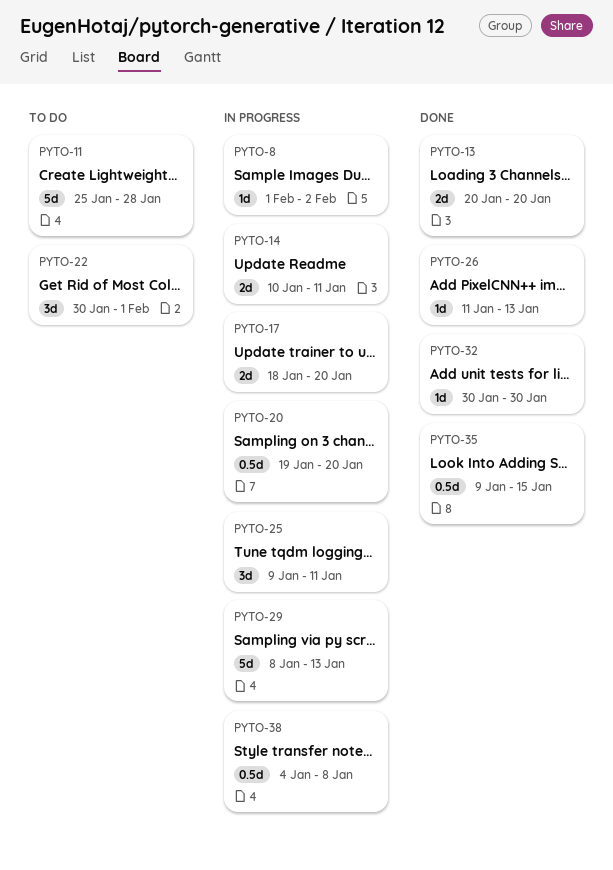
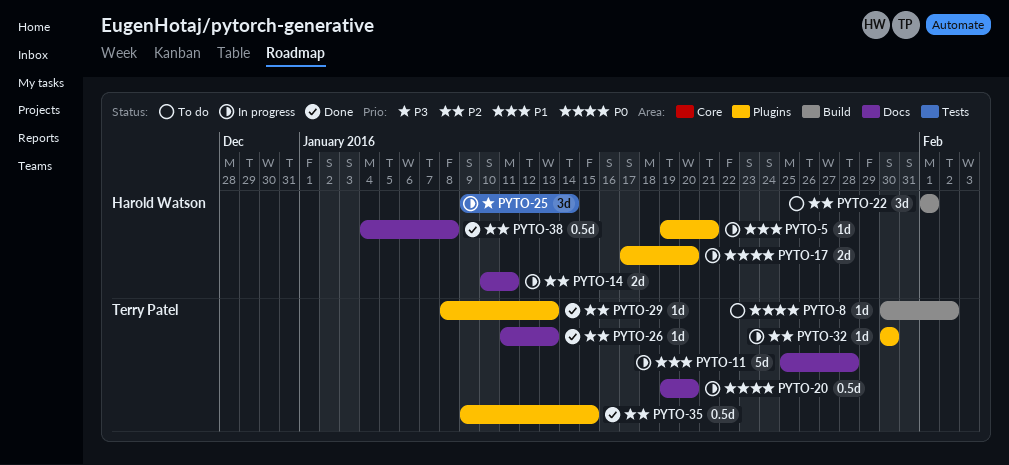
PYTO-5: none -> present
PYTO-8, status: In progress -> To do
PYTO-8, start: Feb 1 -> Jan 30
PYTO-11, status: To do -> In progress
PYTO-13: present -> none
PYTO-17, start: Jan 18 -> Jan 17
PYTO-22, start: Jan 30 -> Feb 1
PYTO-25, due: Jan 11 -> Jan 14
PYTO-29, status: In progress -> Done
PYTO-29, estimate: 5d -> 1d
PYTO-32, status: Done -> In progress
PYTO-38, status: In progress -> Done

